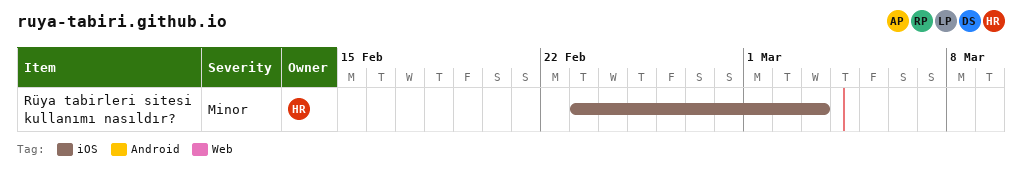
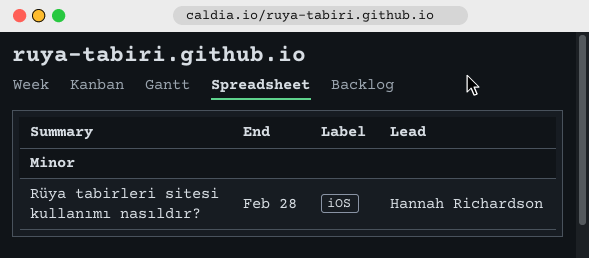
Rüya tabirleri sitesi kullanımı nasıldır?, due: Mar 3 -> Feb 28

